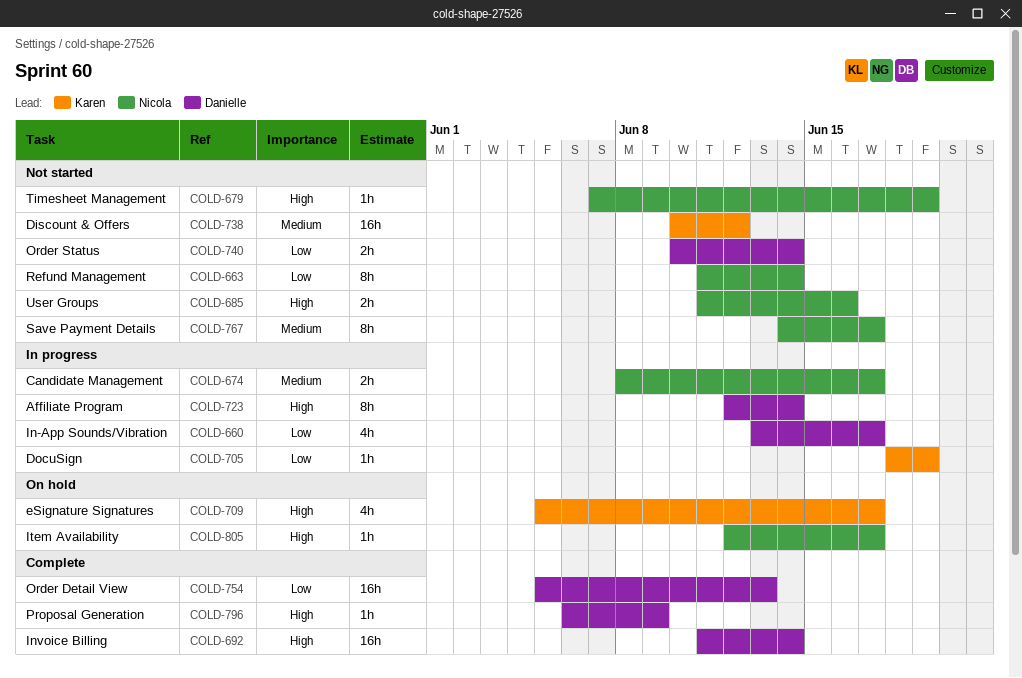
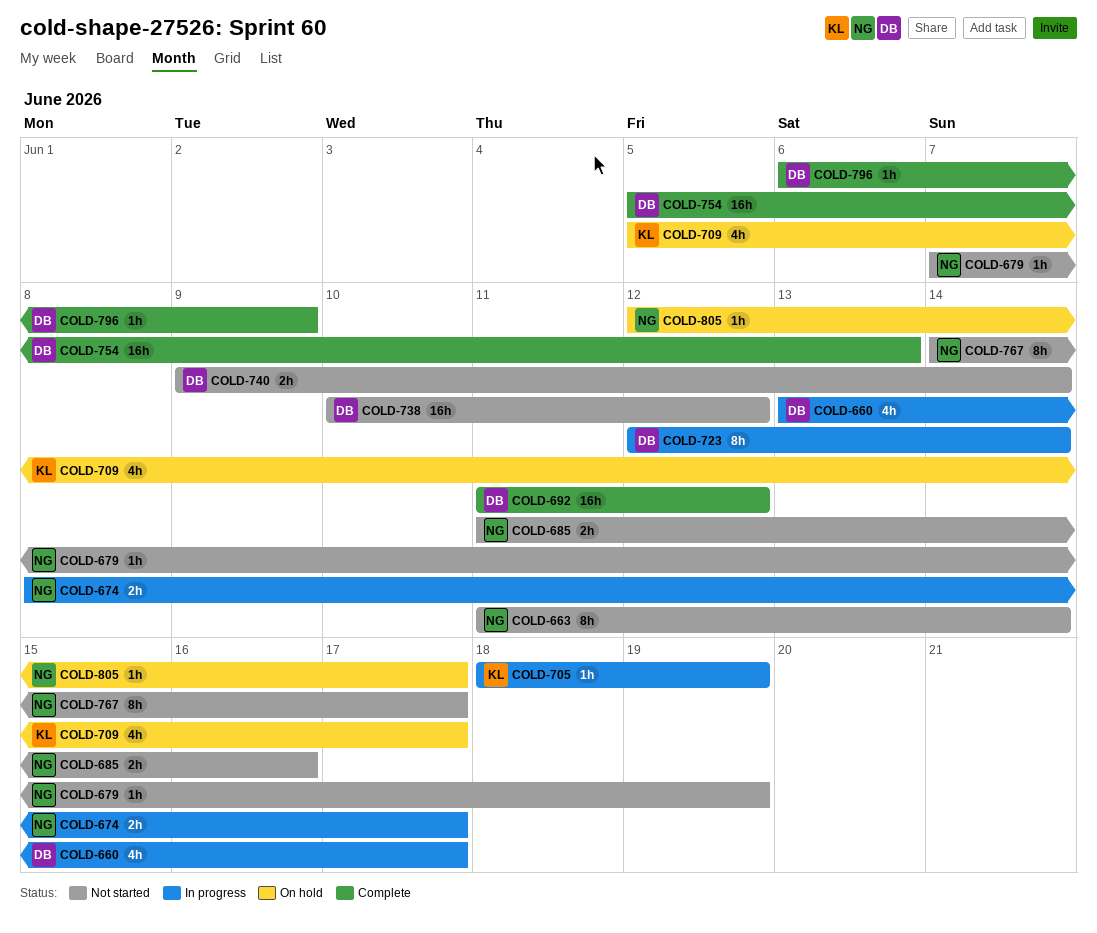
COLD-692, due: Jun 14 -> Jun 12
COLD-738, owner: Karen -> Danielle
COLD-740, start: Jun 10 -> Jun 9

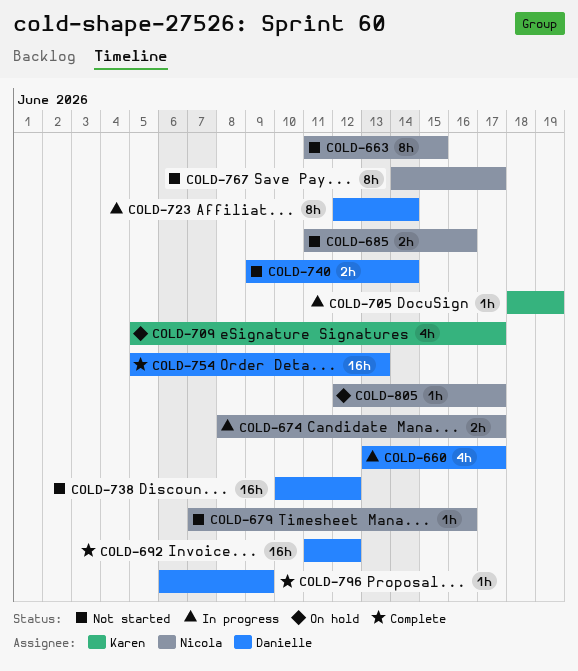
COLD-663, due: Jun 14 -> Jun 15
COLD-679, due: Jun 19 -> Jun 16

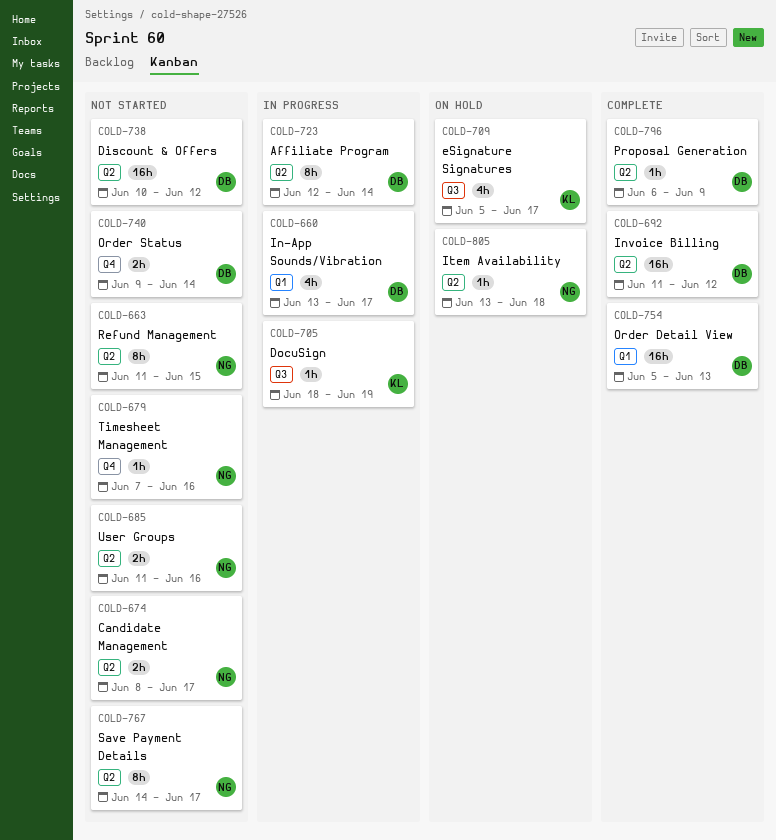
COLD-674, status: In progress -> Not started
COLD-805, start: Jun 12 -> Jun 13
COLD-805, due: Jun 17 -> Jun 18

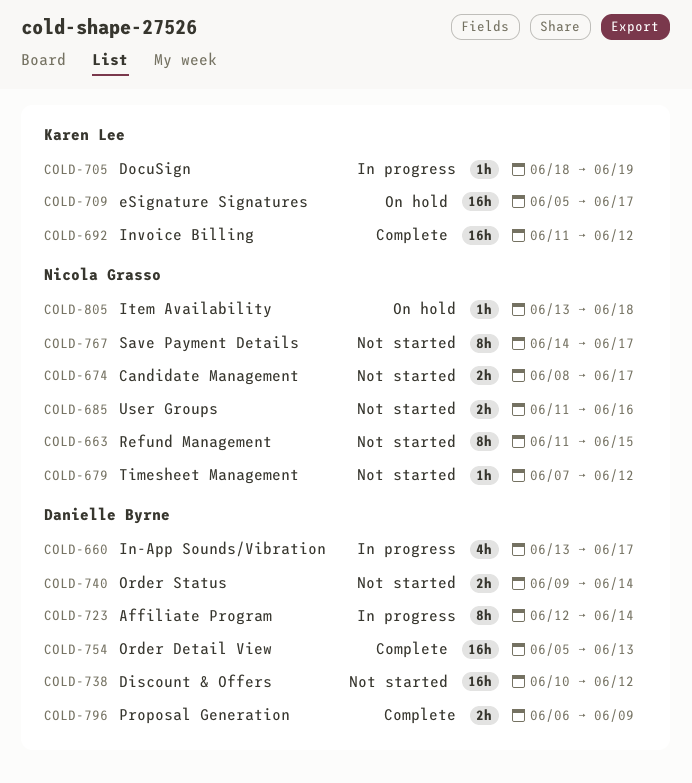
COLD-679, due: Jun 16 -> Jun 12
COLD-692, owner: Danielle Byrne -> Karen Lee
COLD-709, estimate: 4h -> 16h
COLD-796, estimate: 1h -> 2h

